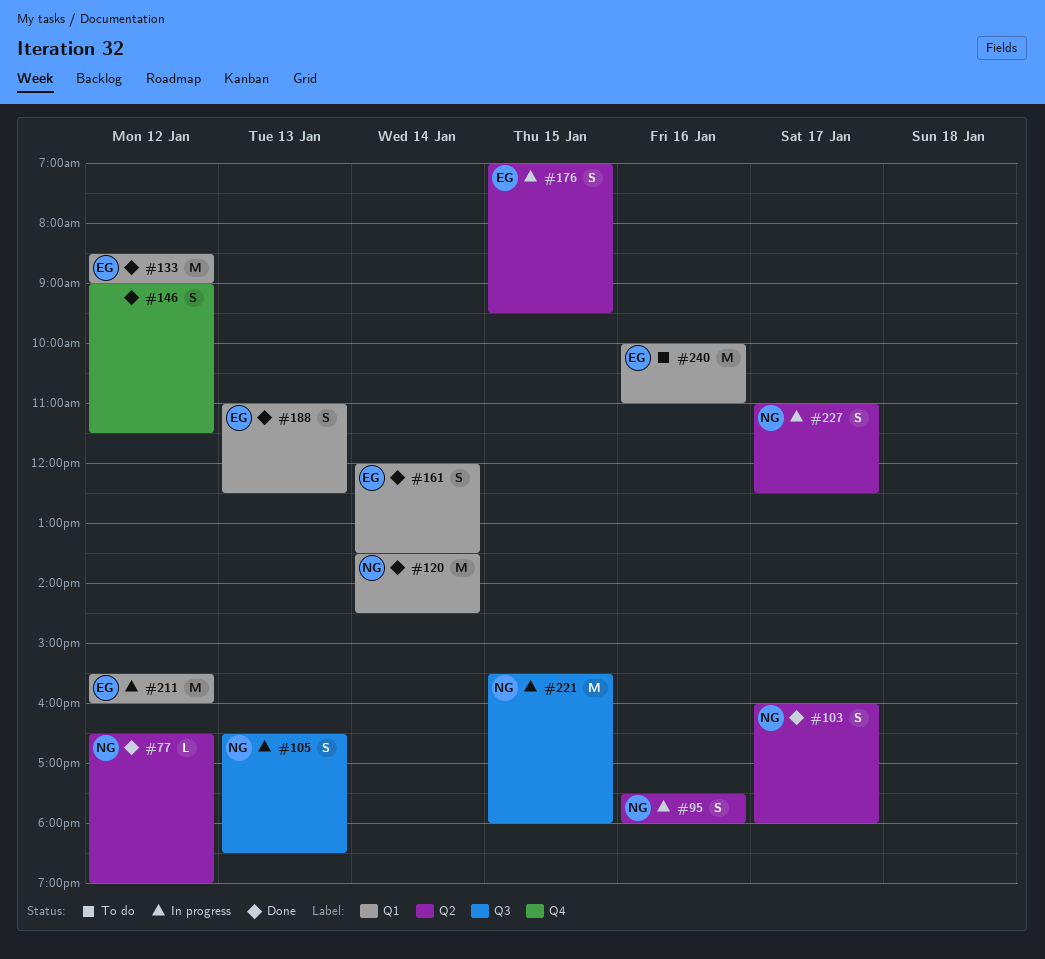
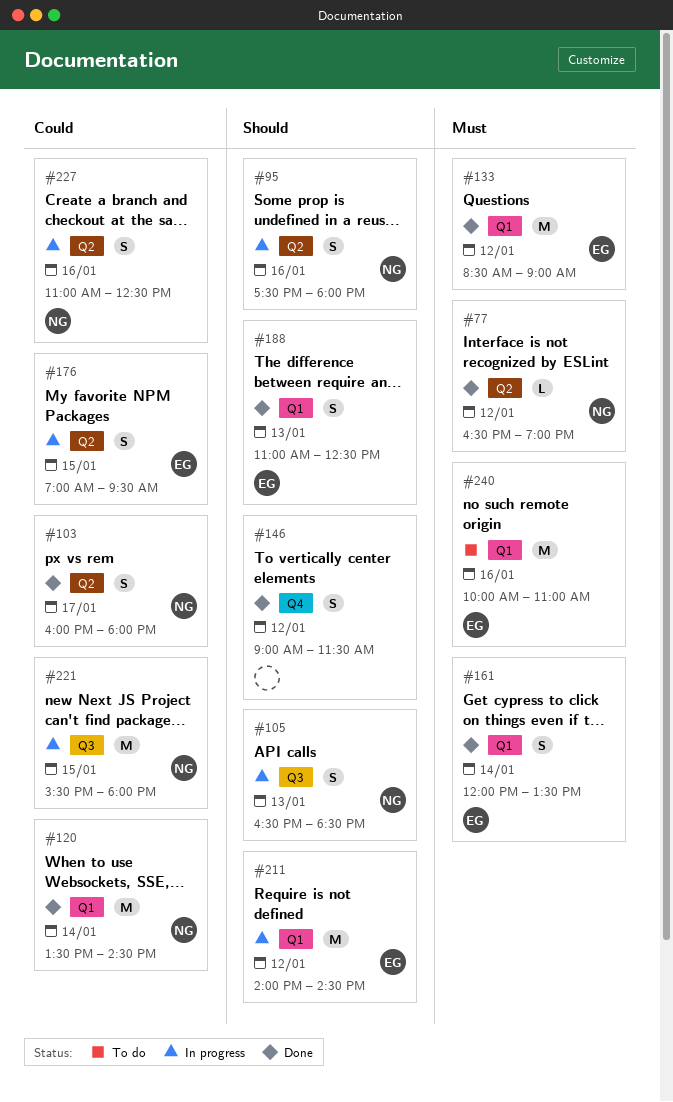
#211, begins: 15:30 -> 14:00
#211, ends: 16:00 -> 14:30
#227, day: Jan 17 -> Jan 16

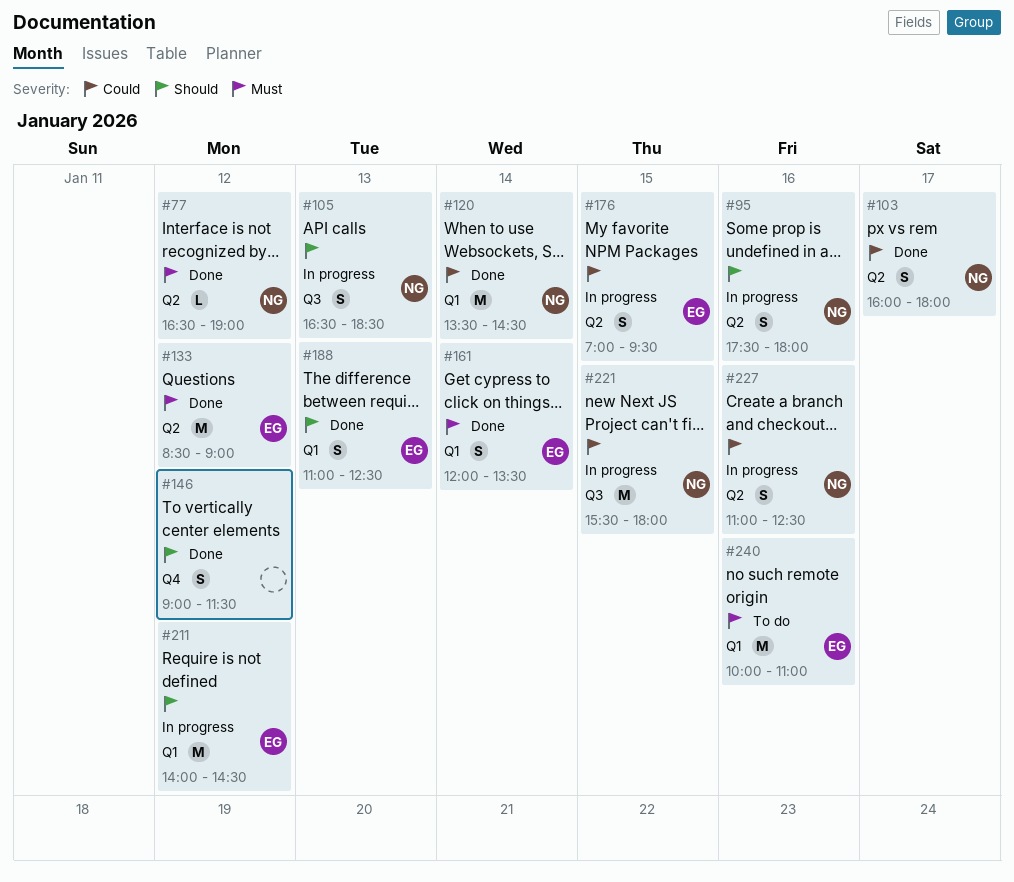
#133, label: Q1 -> Q2

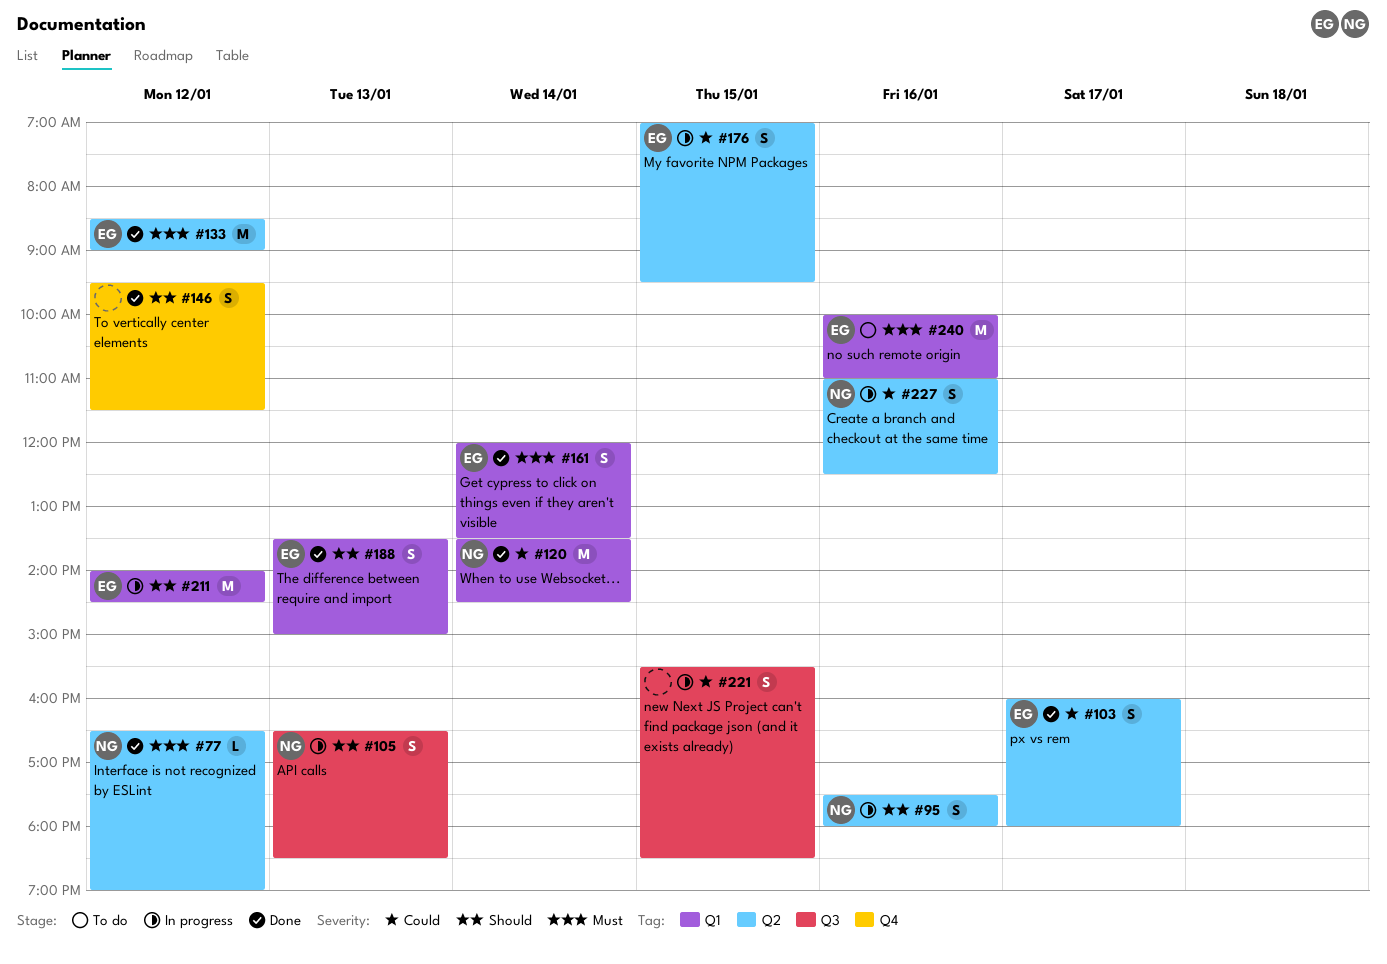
#103, owner: NG -> EG
#146, begins: 09:00 -> 09:30
#188, begins: 11:00 -> 13:30
#188, ends: 12:30 -> 15:00
#221, owner: NG -> none
#221, estimate: M -> S
#221, ends: 18:00 -> 18:30

